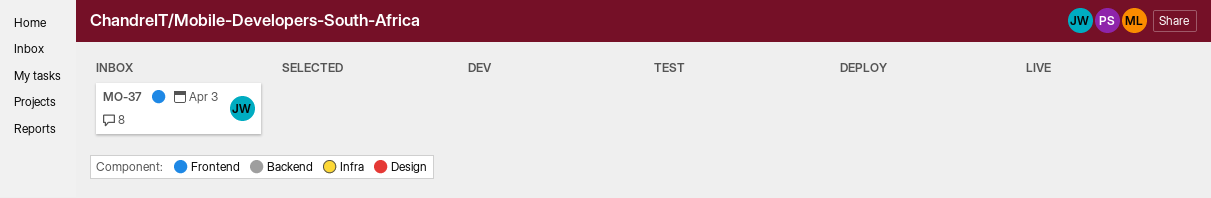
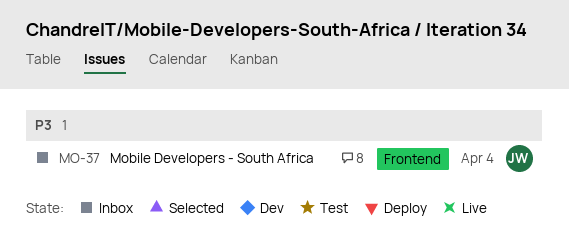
MO-37, due: Apr 3 -> Apr 4

